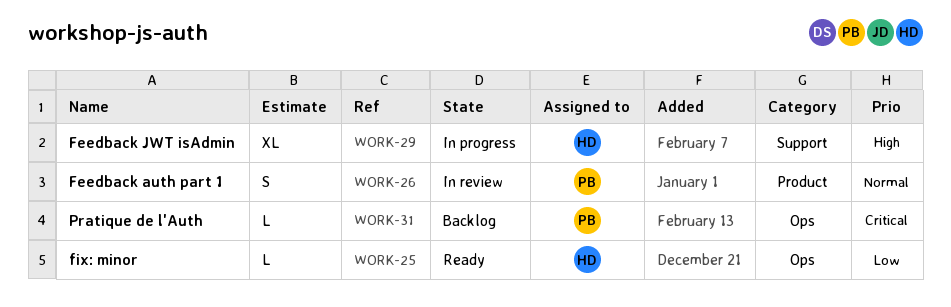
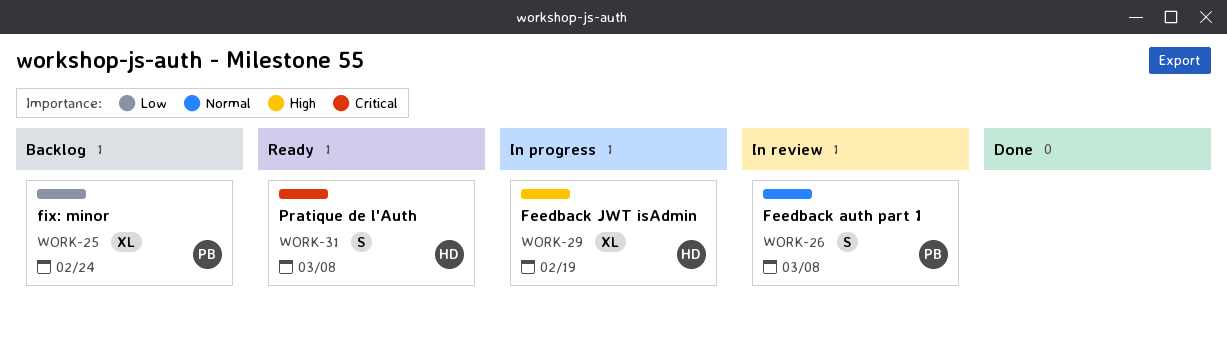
WORK-25, status: Ready -> Backlog
WORK-25, owner: HD -> PB
WORK-25, estimate: L -> XL
WORK-31, status: Backlog -> Ready
WORK-31, owner: PB -> HD
WORK-31, estimate: L -> S

